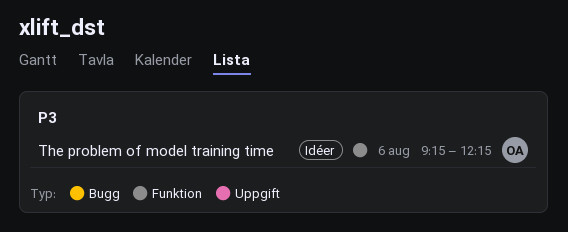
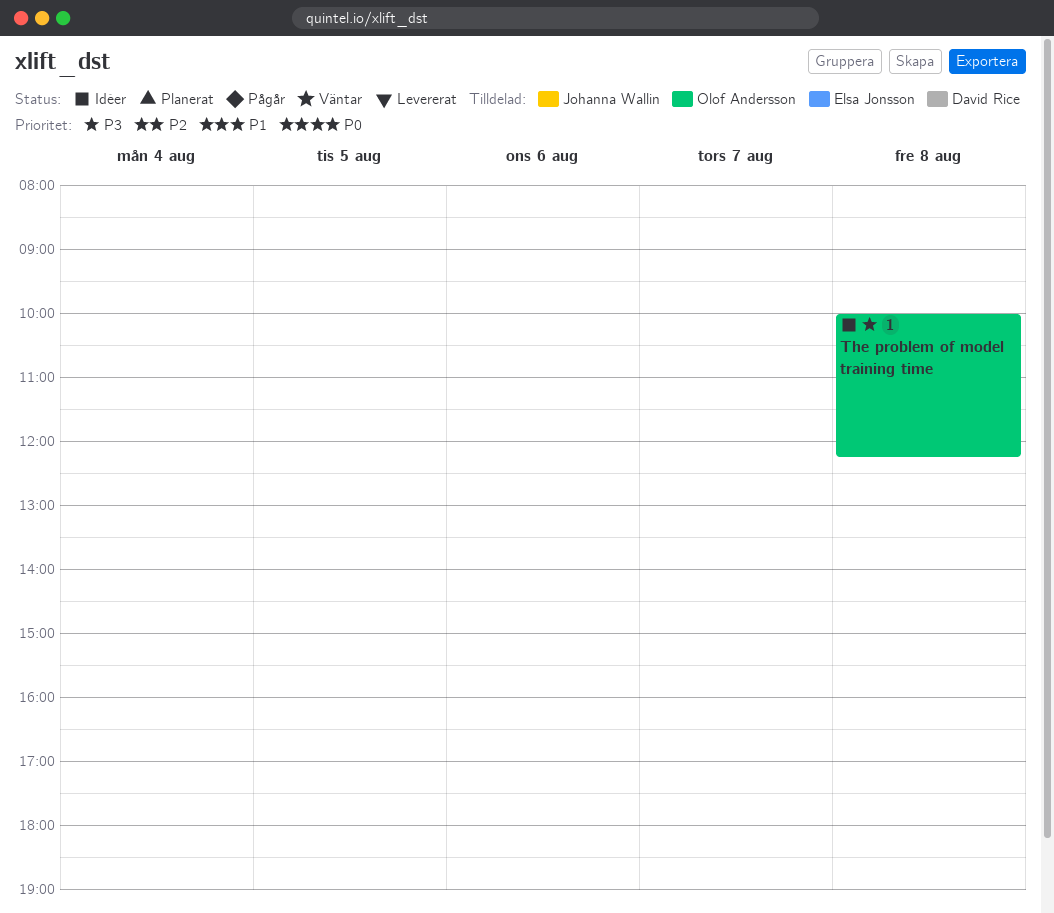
The problem of model training time, day: Aug 6 -> Aug 8
The problem of model training time, begins: 09:15 -> 10:00

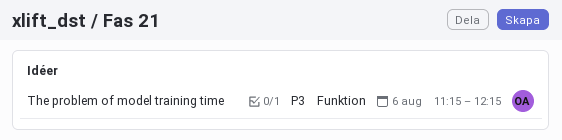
The problem of model training time, day: Aug 8 -> Aug 6
The problem of model training time, begins: 10:00 -> 11:15

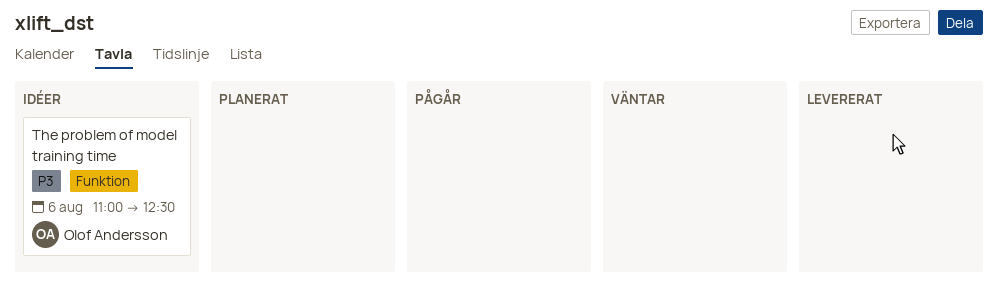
The problem of model training time, begins: 11:15 -> 11:00
The problem of model training time, ends: 12:15 -> 12:30

